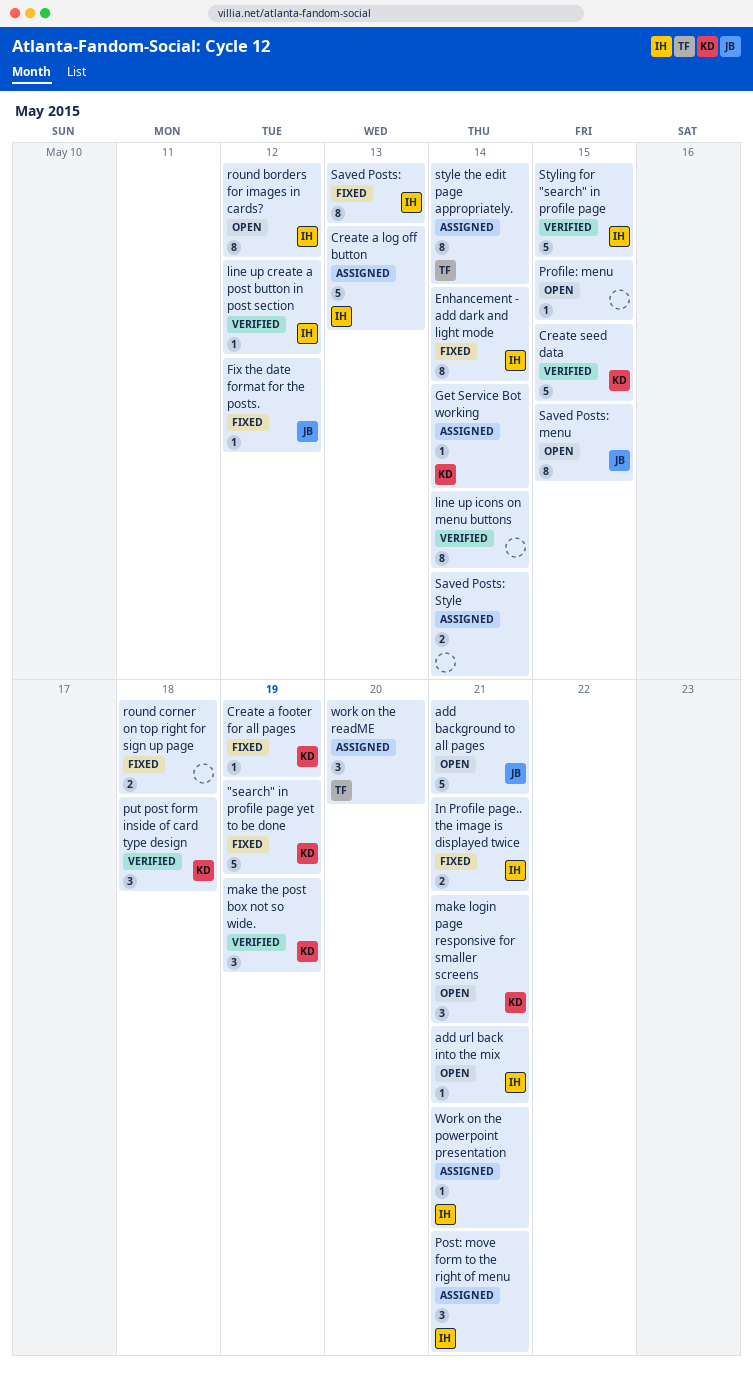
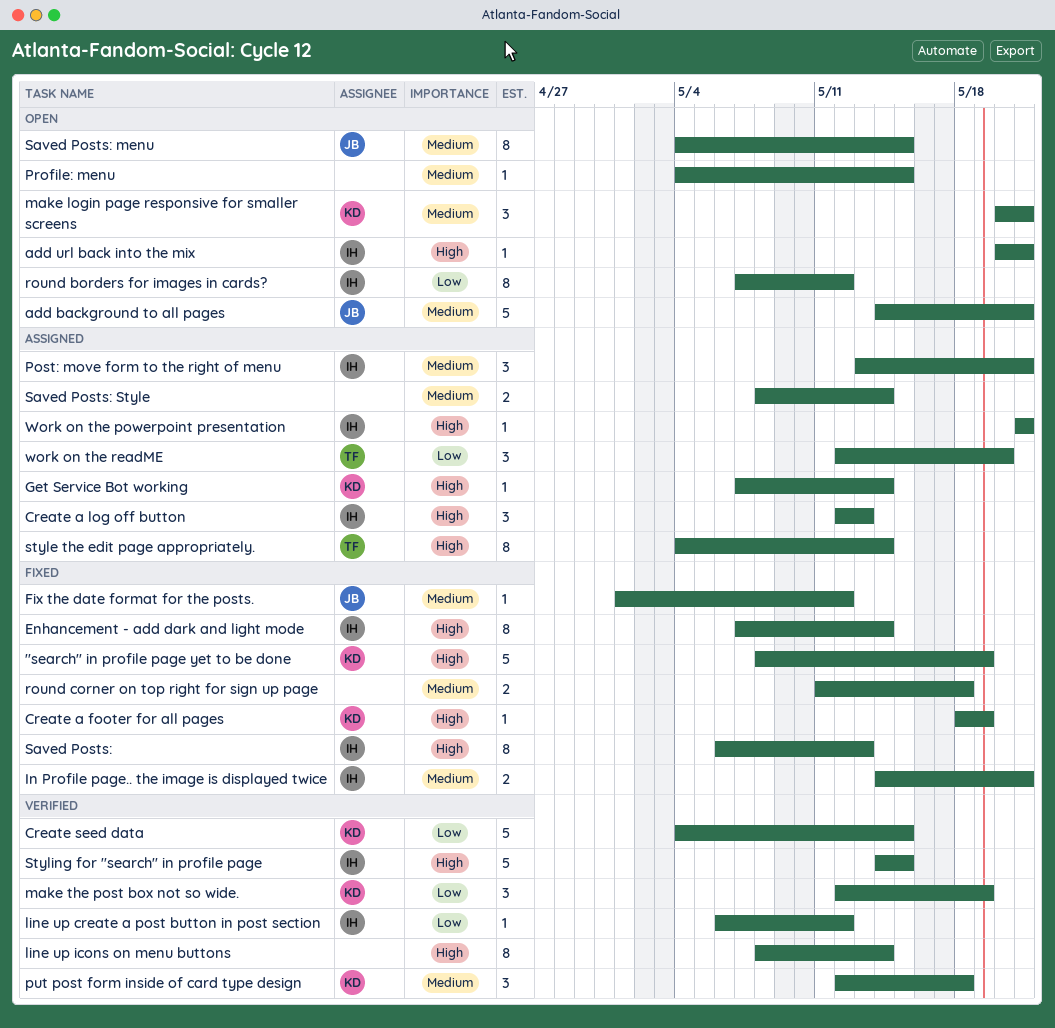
Create a log off button, estimate: 5 -> 3

